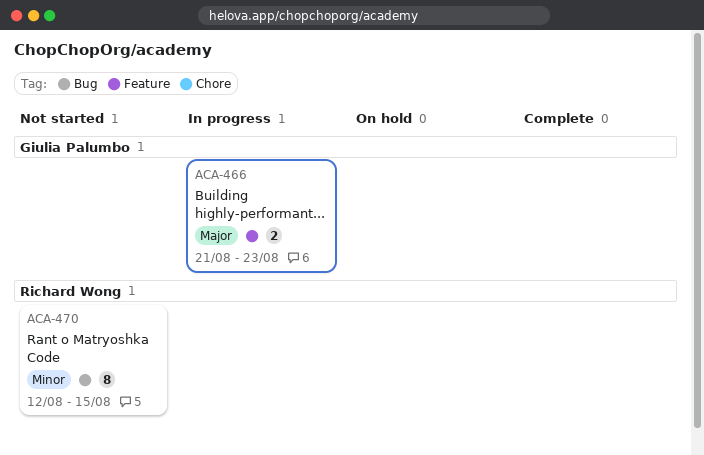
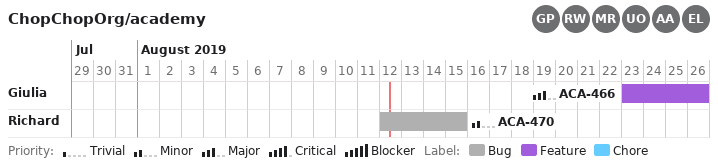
ACA-466, start: Aug 21 -> Aug 23
ACA-466, due: Aug 23 -> Aug 26

